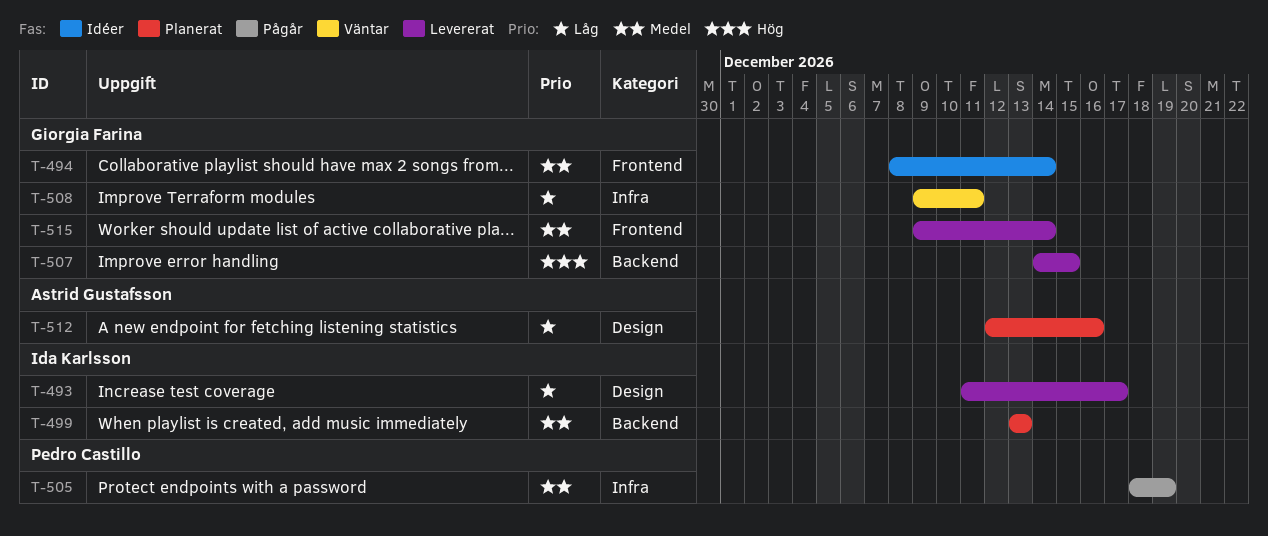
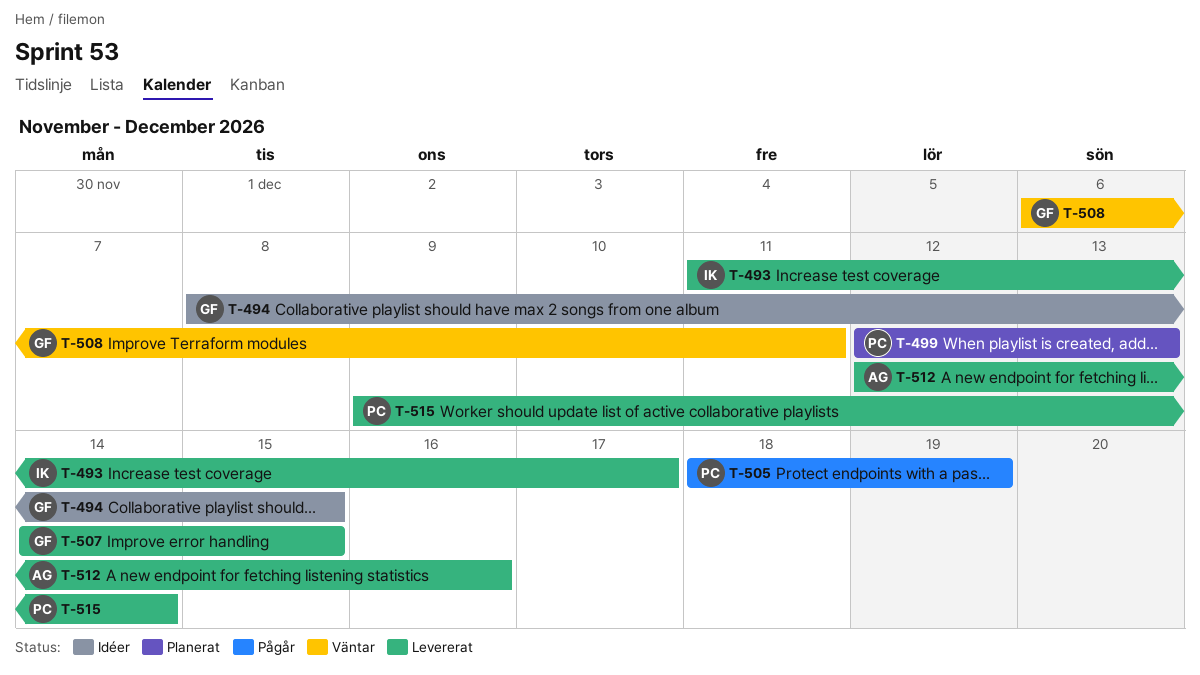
T-494, due: Dec 14 -> Dec 15
T-499, owner: Ida Karlsson -> Pedro Castillo
T-499, start: Dec 13 -> Dec 12
T-508, start: Dec 9 -> Dec 6
T-512, status: Planerat -> Levererat
T-515, owner: Giorgia Farina -> Pedro Castillo

